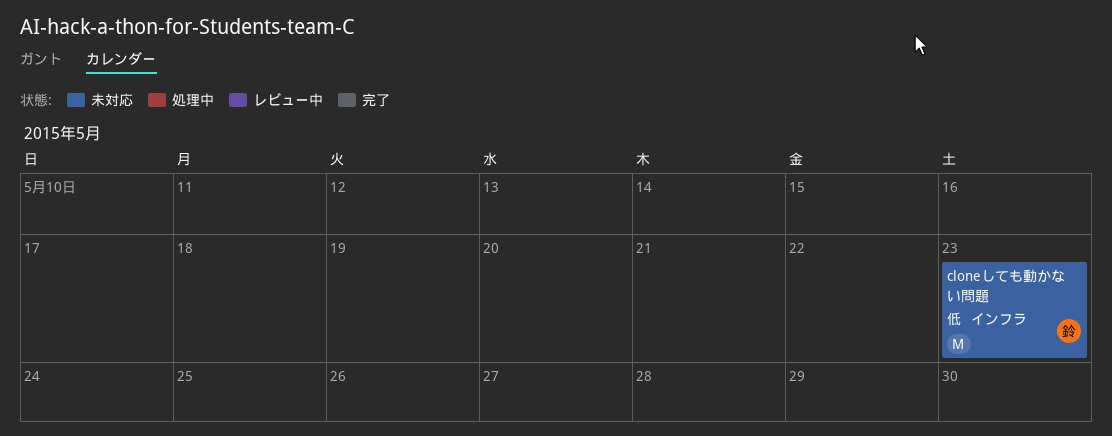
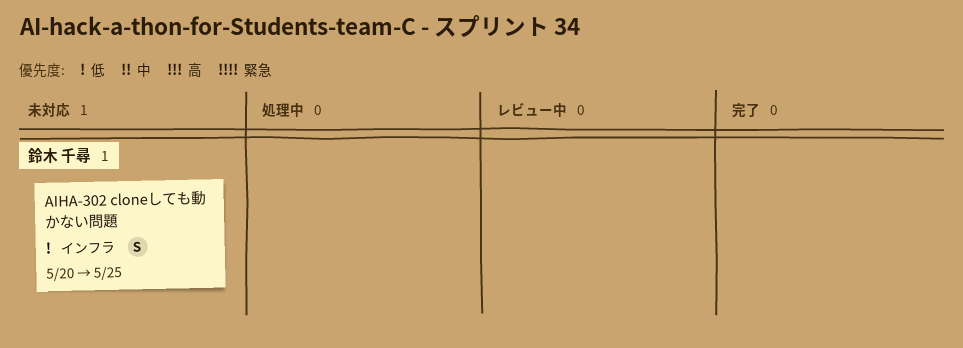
cloneしても動かない問題, estimate: M -> S
cloneしても動かない問題, due: May 23 -> May 25

